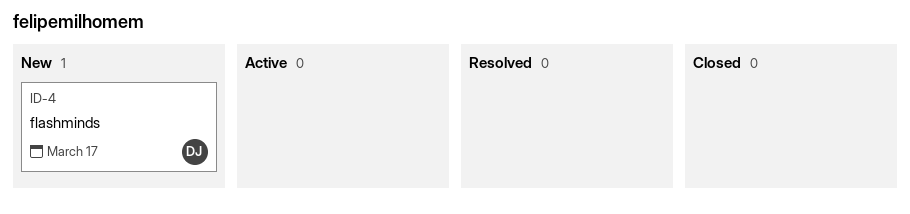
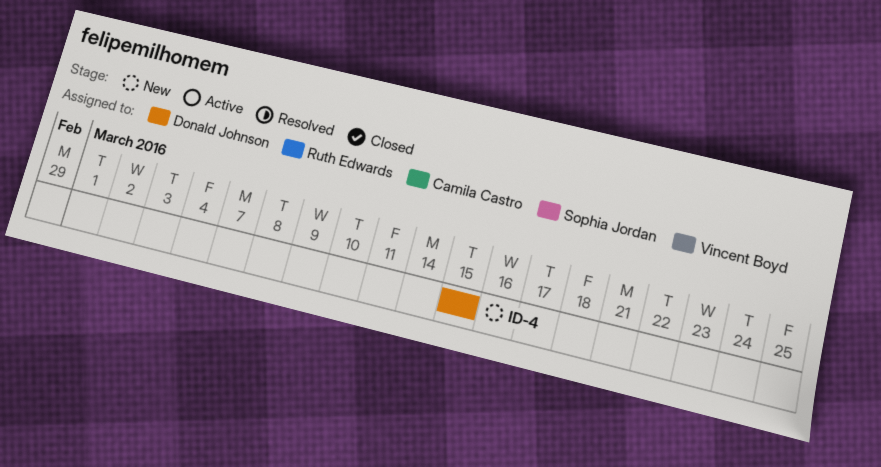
ID-4, due: Mar 17 -> Mar 15

